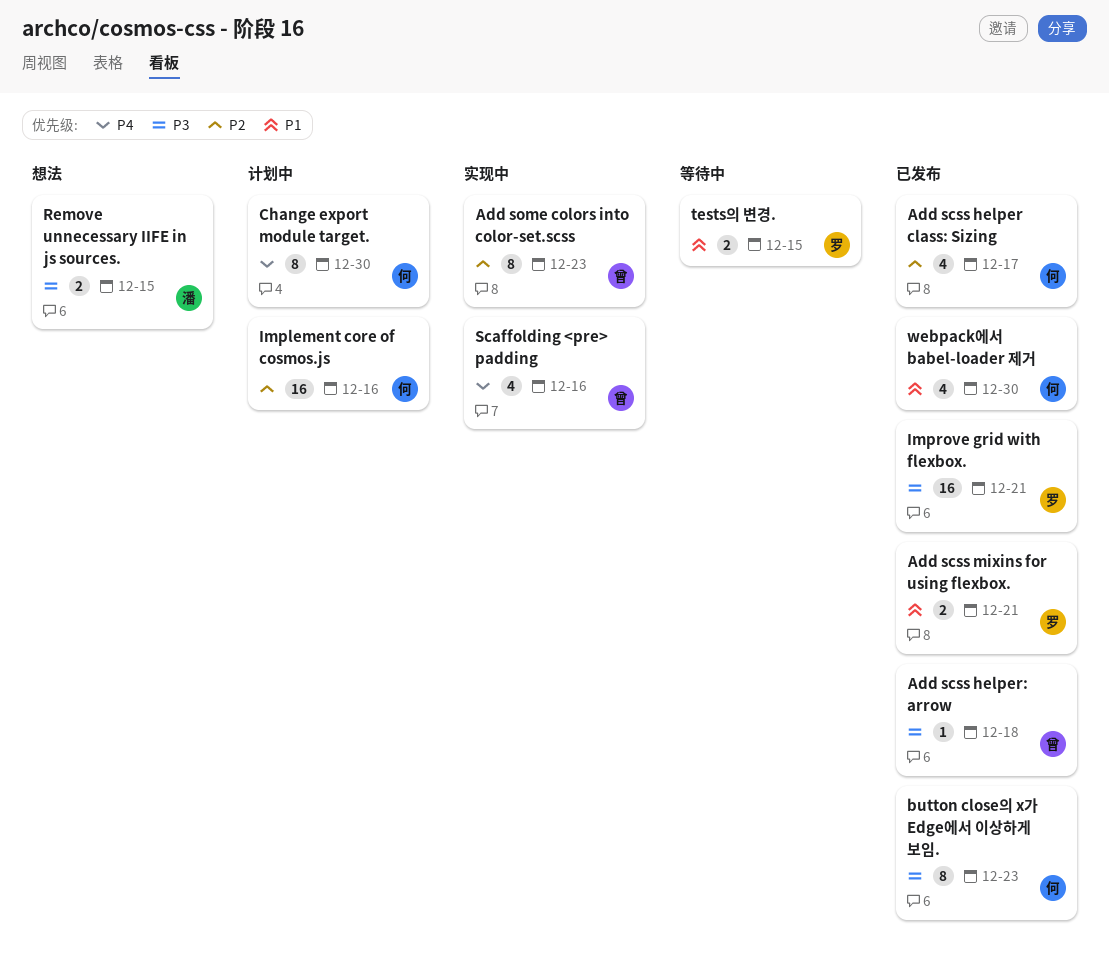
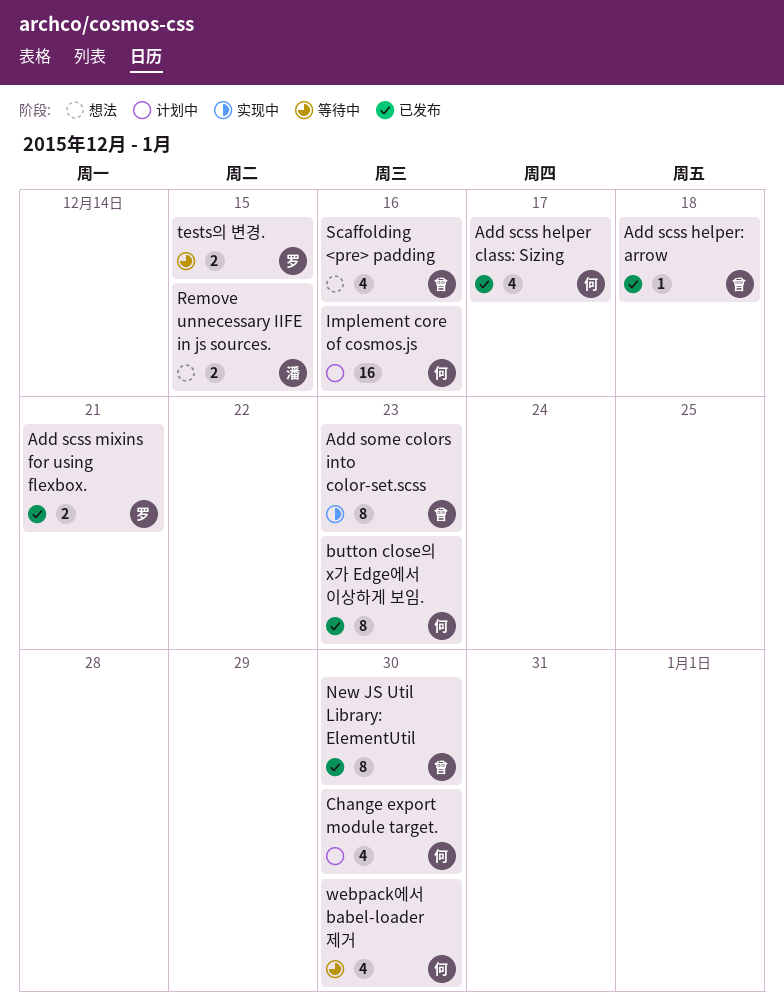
Change export module target., estimate: 8 -> 4
Improve grid with flexbox.: present -> none
New JS Util Library: ElementUtil: none -> present
Scaffolding <pre> padding, status: 实现中 -> 想法
webpack에서 babel-loader 제거, status: 已发布 -> 等待中

